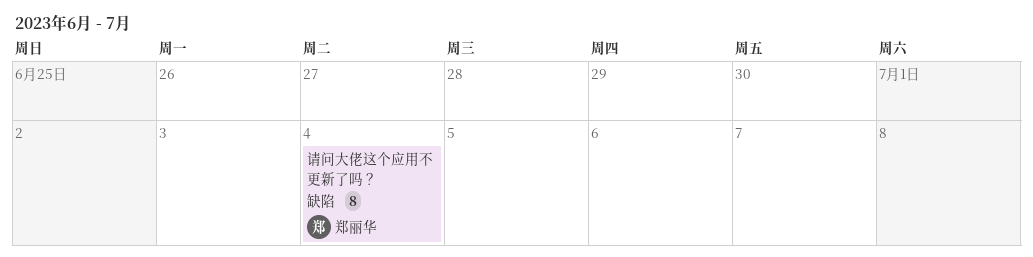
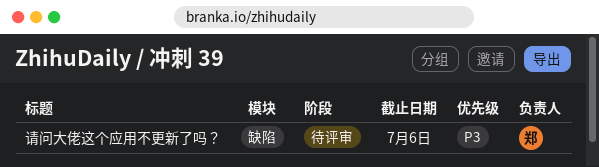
请问大佬这个应用不更新了吗？, due: Jul 4 -> Jul 6

